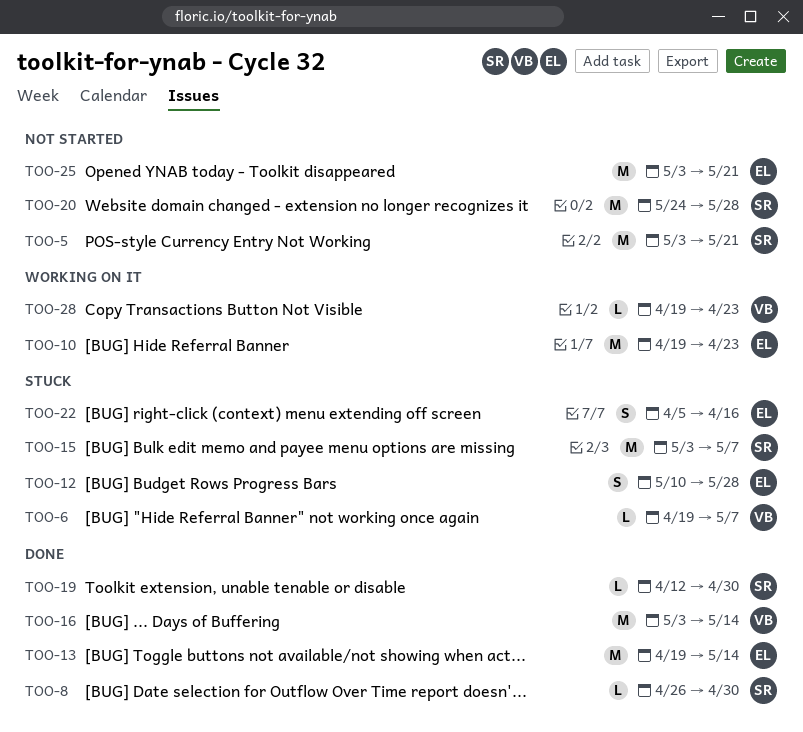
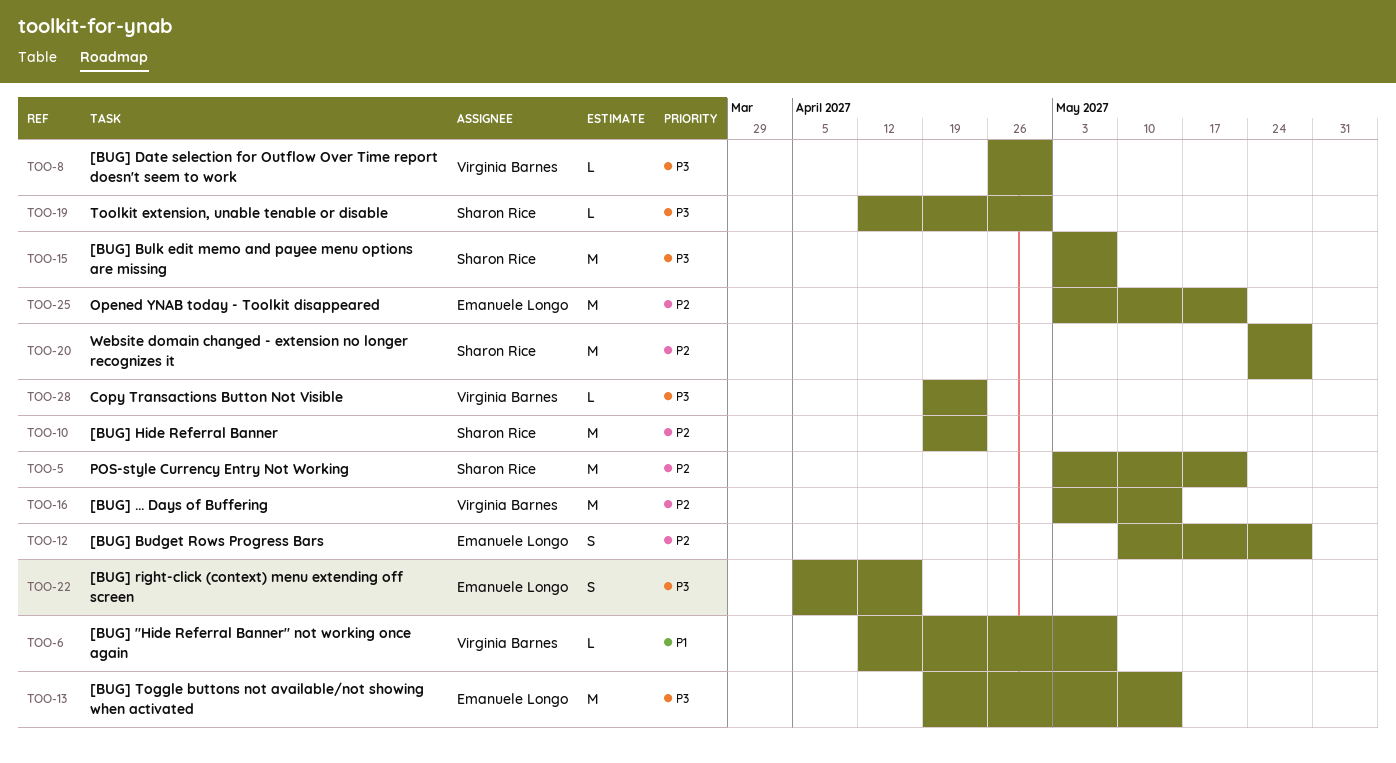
TOO-6, start: Apr 19 -> Apr 12
TOO-8, owner: Sharon Rice -> Virginia Barnes
TOO-10, owner: Emanuele Longo -> Sharon Rice

